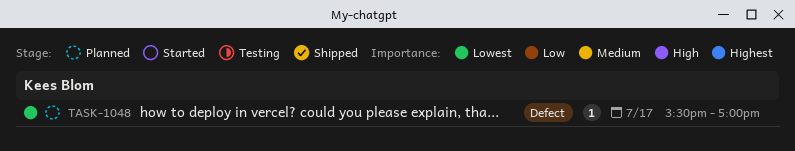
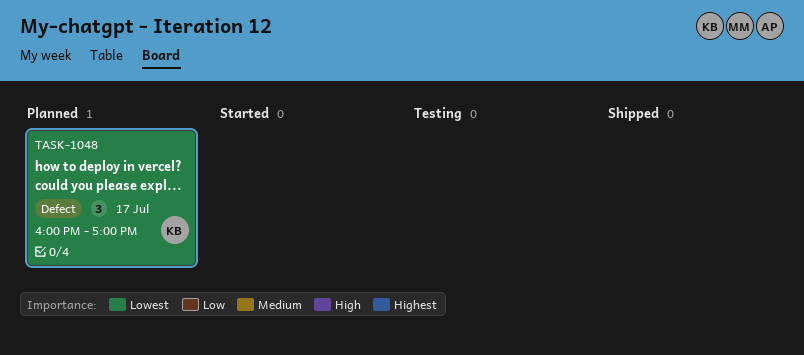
TASK-1048, estimate: 1 -> 3
TASK-1048, begins: 15:30 -> 16:00

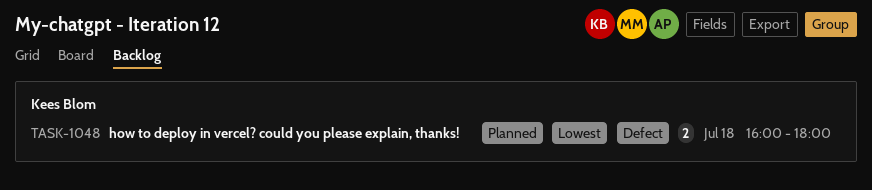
TASK-1048, estimate: 3 -> 2
TASK-1048, day: Jul 17 -> Jul 18
TASK-1048, ends: 17:00 -> 18:00

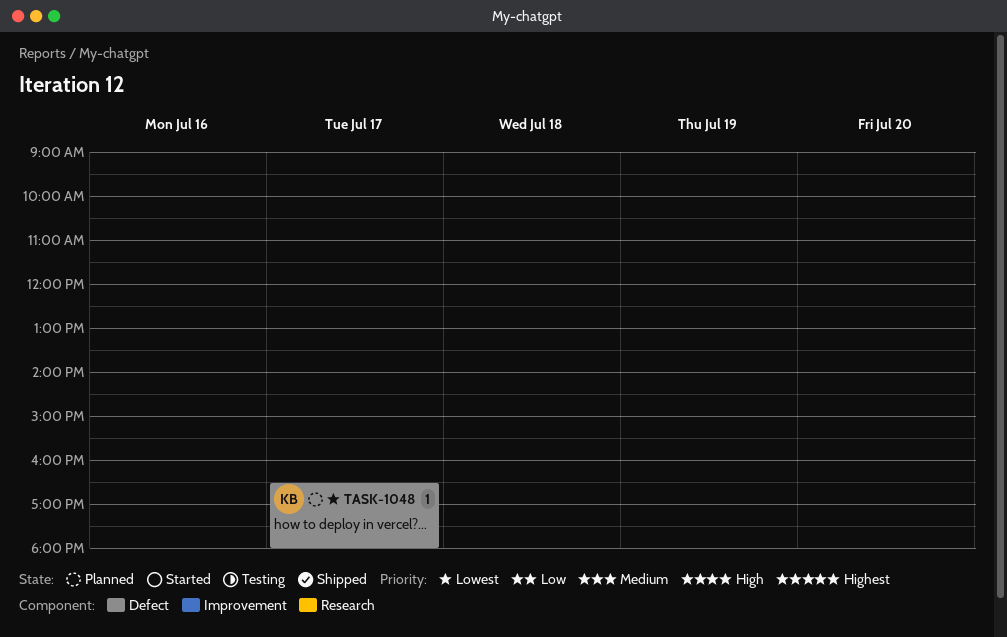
TASK-1048, estimate: 2 -> 1
TASK-1048, day: Jul 18 -> Jul 17
TASK-1048, begins: 16:00 -> 16:30

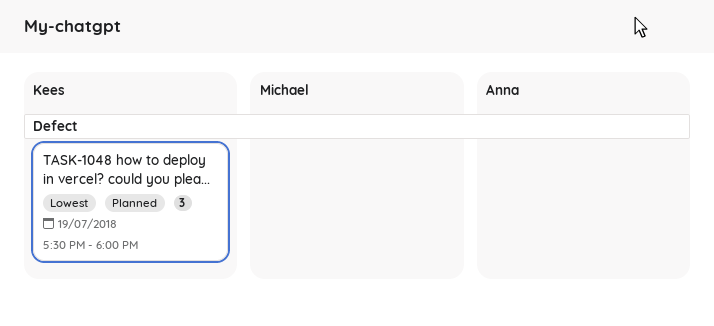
TASK-1048, estimate: 1 -> 3
TASK-1048, day: Jul 17 -> Jul 19
TASK-1048, begins: 16:30 -> 17:30

